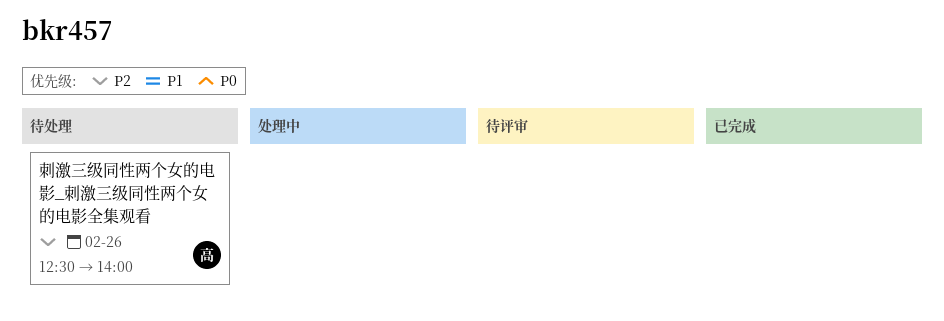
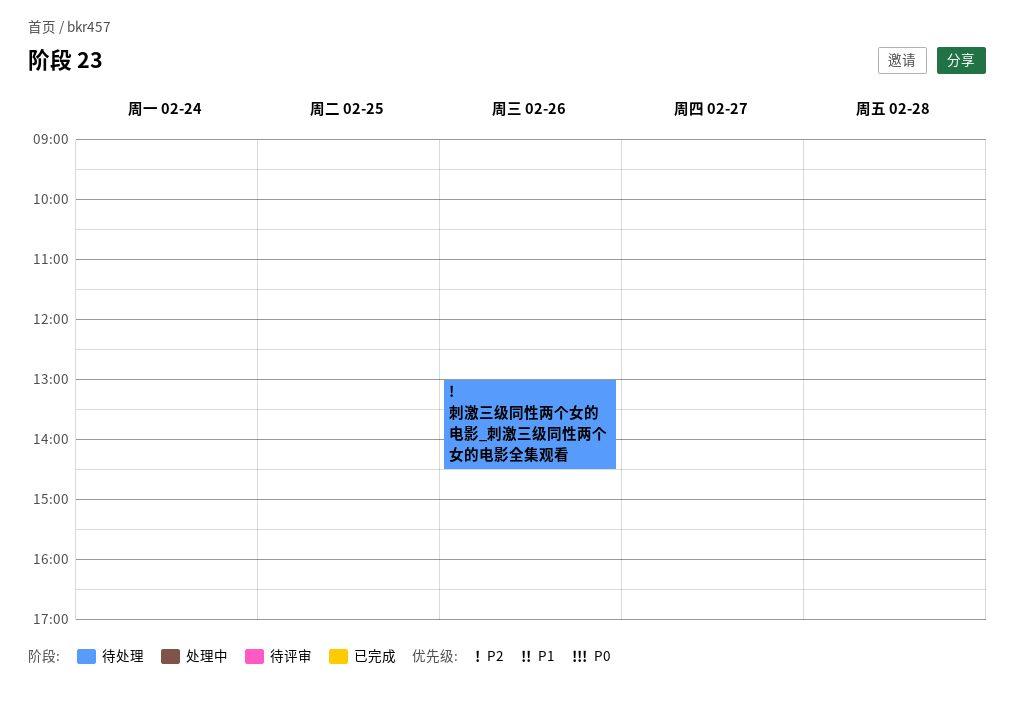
刺激三级同性两个女的电影_刺激三级同性两个女的电影全集观看, begins: 12:30 -> 13:00
刺激三级同性两个女的电影_刺激三级同性两个女的电影全集观看, ends: 14:00 -> 14:30

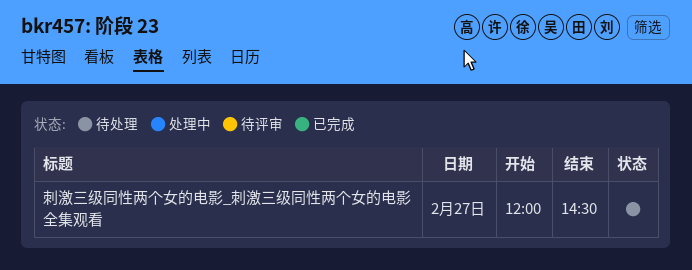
刺激三级同性两个女的电影_刺激三级同性两个女的电影全集观看, day: Feb 26 -> Feb 27
刺激三级同性两个女的电影_刺激三级同性两个女的电影全集观看, begins: 13:00 -> 12:00

